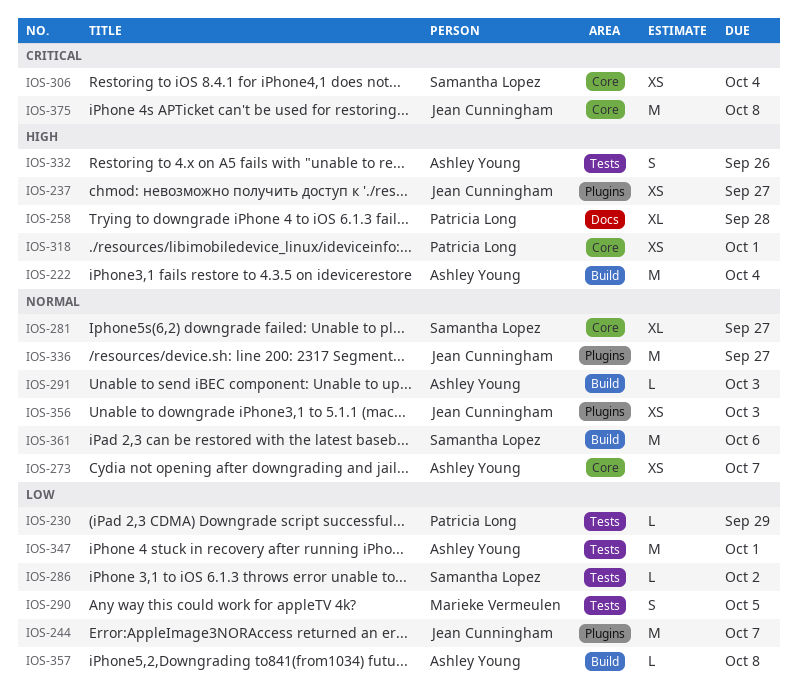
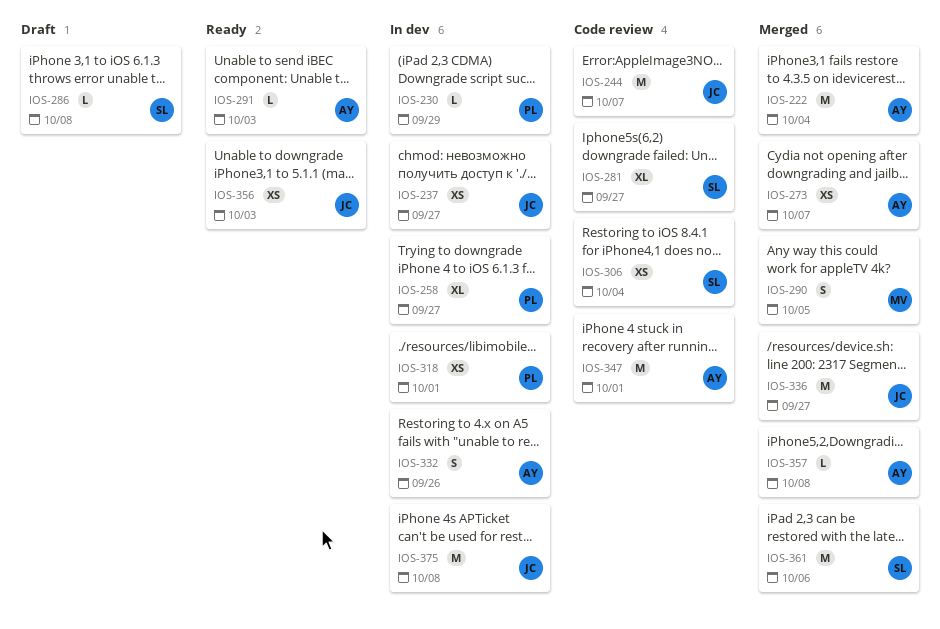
IOS-258, due: Sep 28 -> Sep 27
IOS-286, due: Oct 2 -> Oct 8

